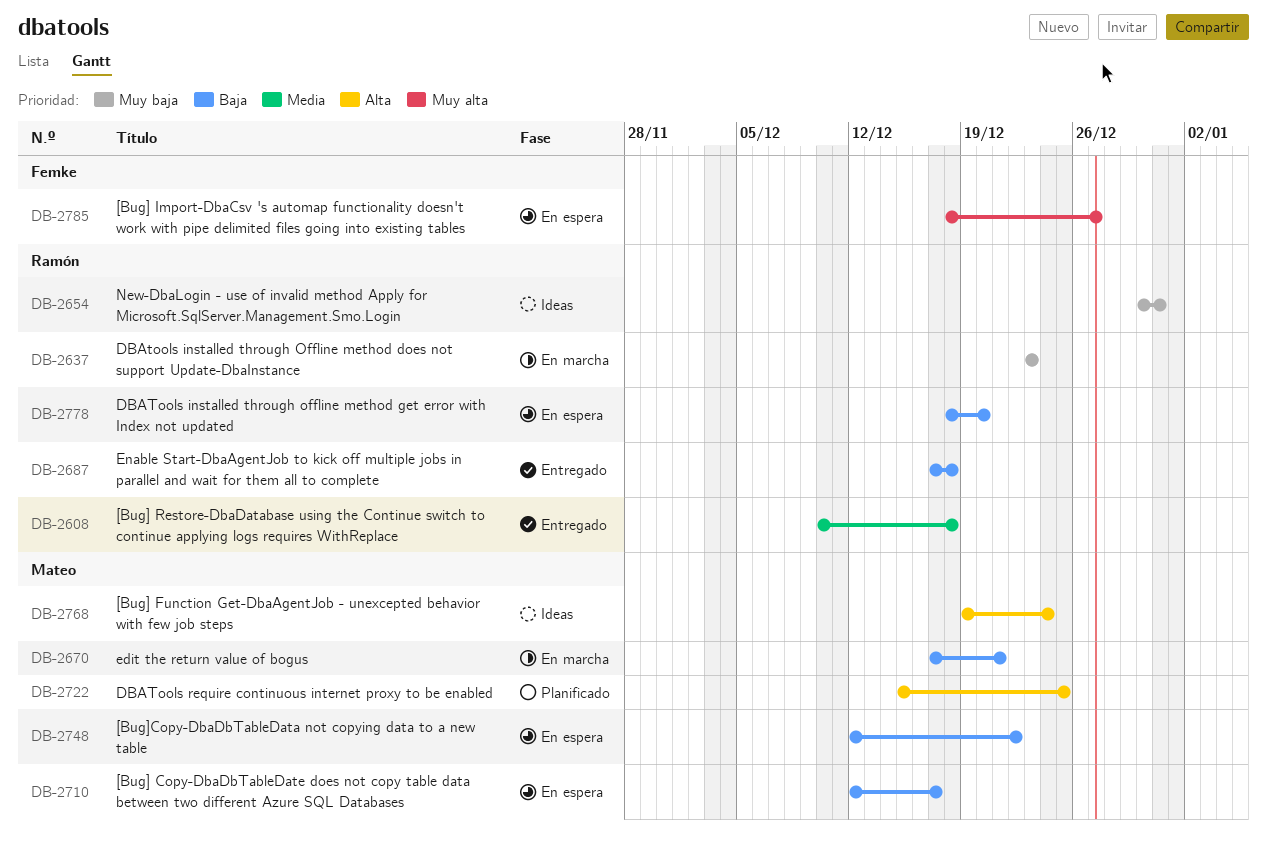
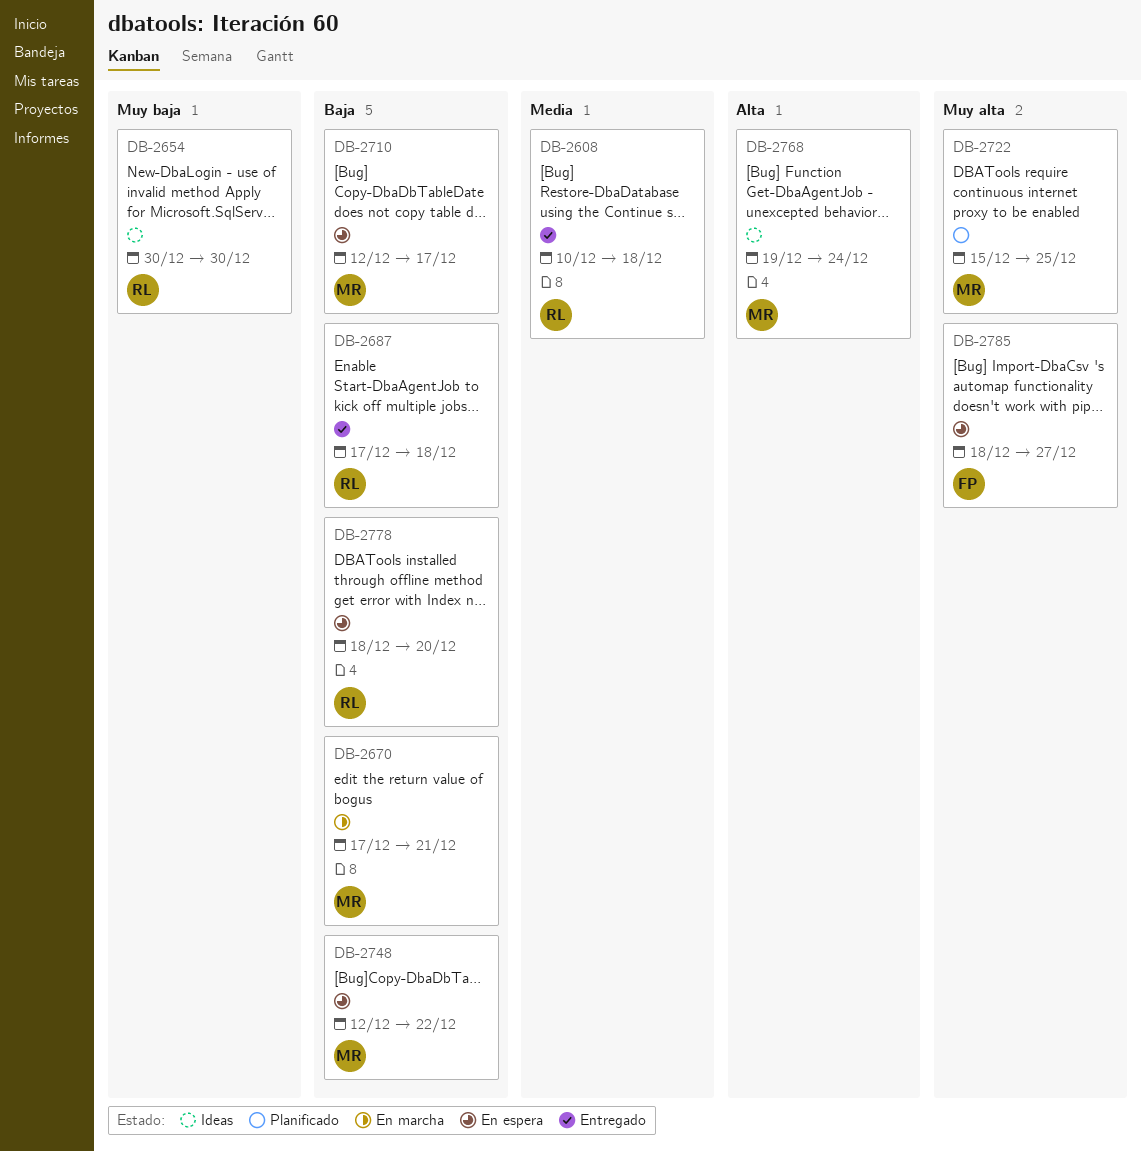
DB-2637: present -> none
DB-2654, due: Dec 31 -> Dec 30
DB-2722, priority: Alta -> Muy alta

